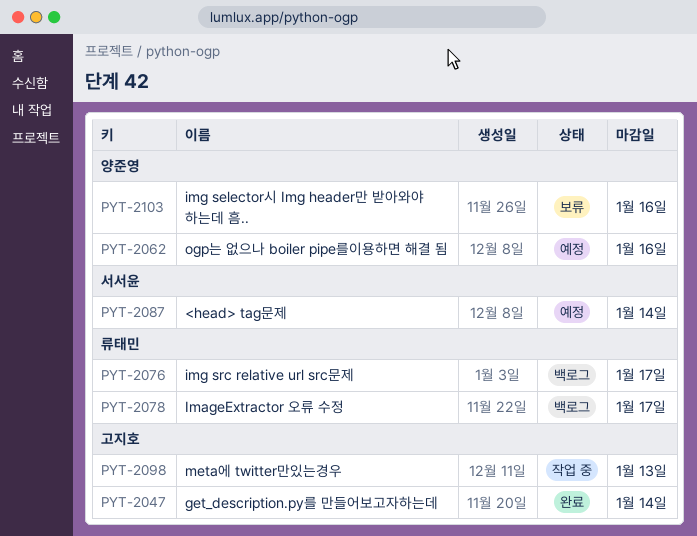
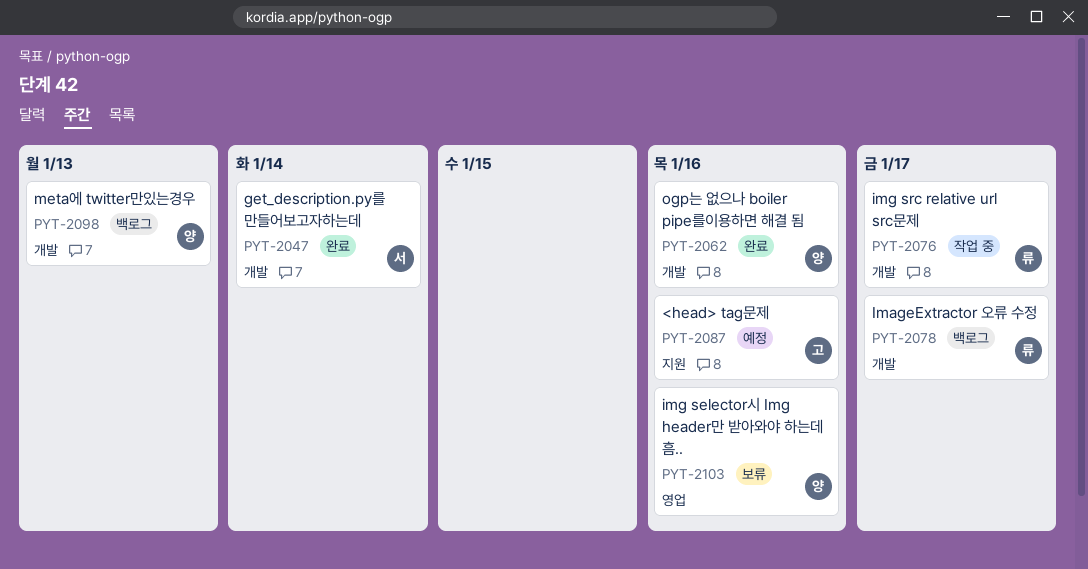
PYT-2047, owner: 고지호 -> 서서윤
PYT-2062, status: 예정 -> 완료
PYT-2076, status: 백로그 -> 작업 중
PYT-2087, owner: 서서윤 -> 고지호
PYT-2087, due: Jan 14 -> Jan 16
PYT-2098, status: 작업 중 -> 백로그
PYT-2098, owner: 고지호 -> 양준영

